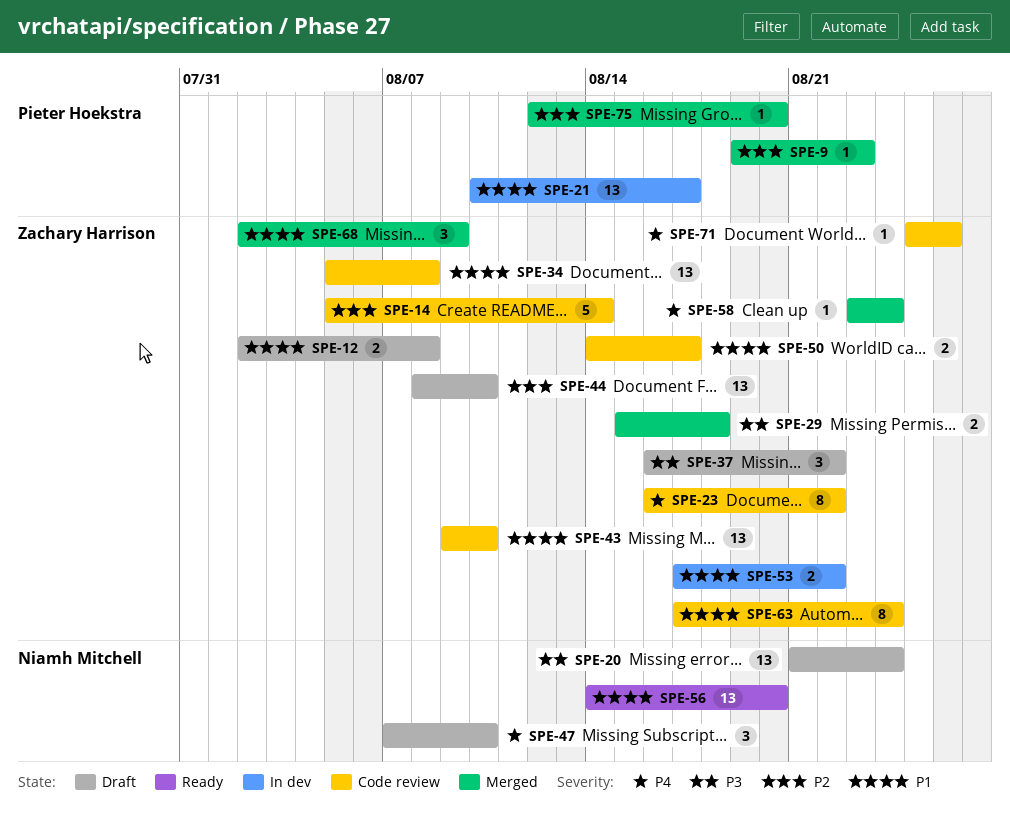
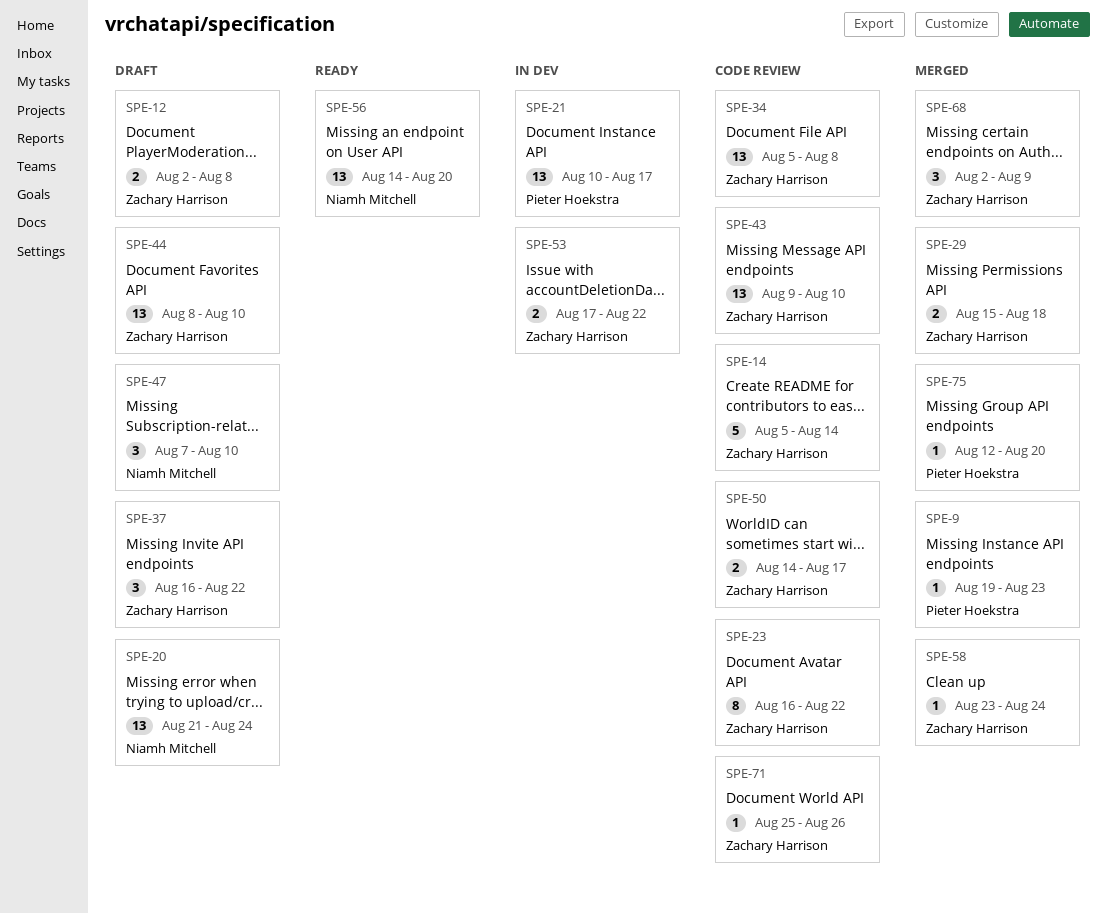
SPE-63: present -> none

